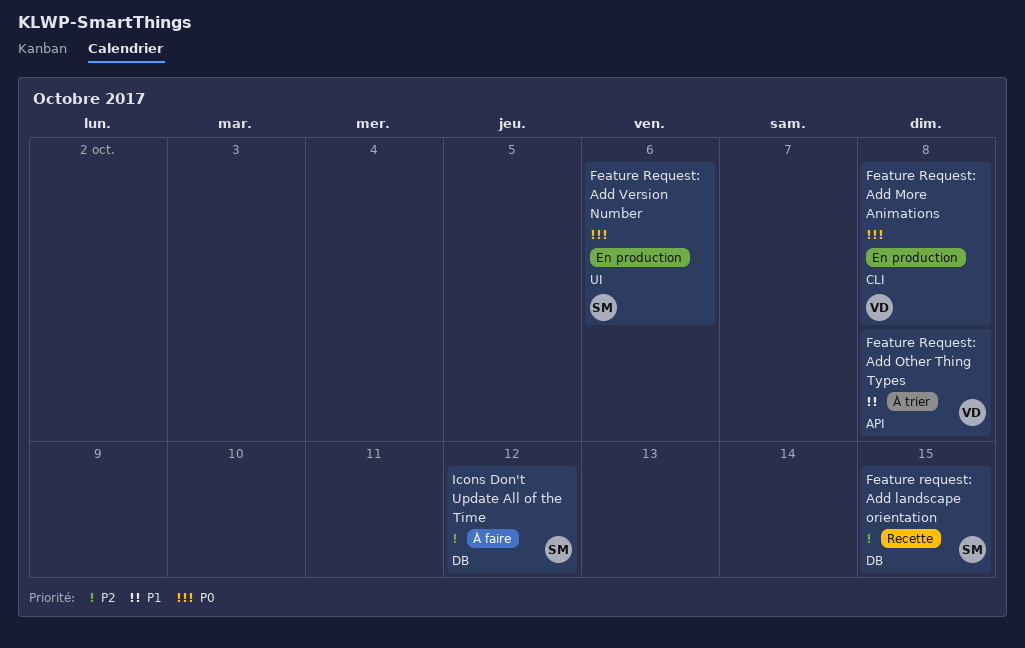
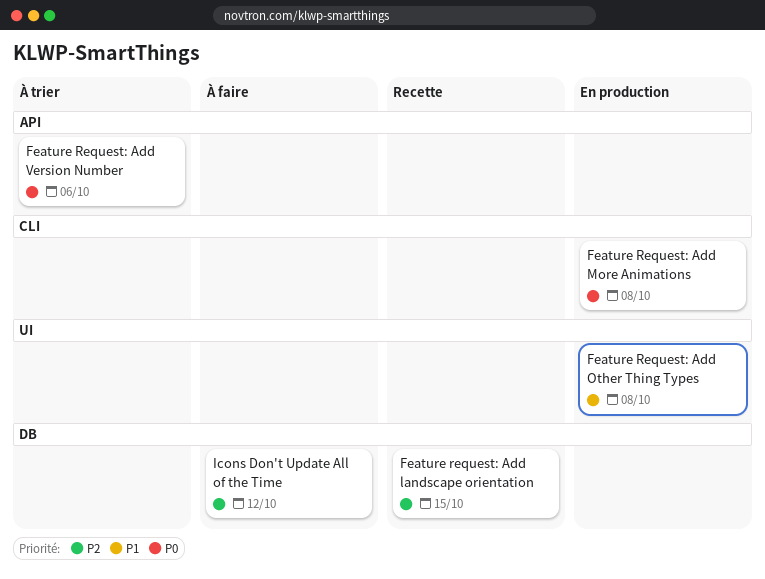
Feature Request: Add Other Thing Types, status: À trier -> En production
Feature Request: Add Other Thing Types, label: API -> UI
Feature Request: Add Version Number, status: En production -> À trier
Feature Request: Add Version Number, label: UI -> API

